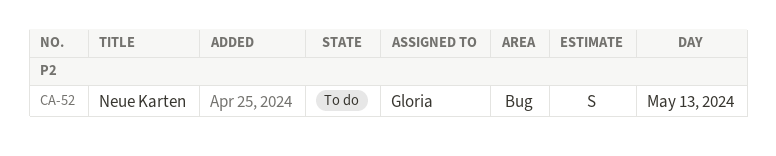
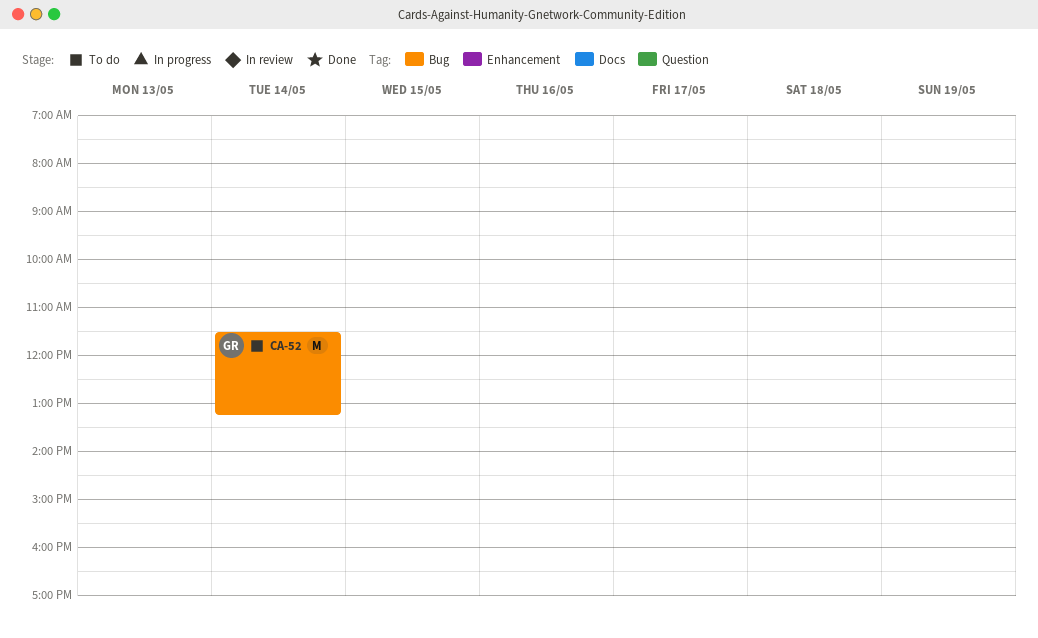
CA-52, estimate: S -> M
CA-52, day: May 13 -> May 14

